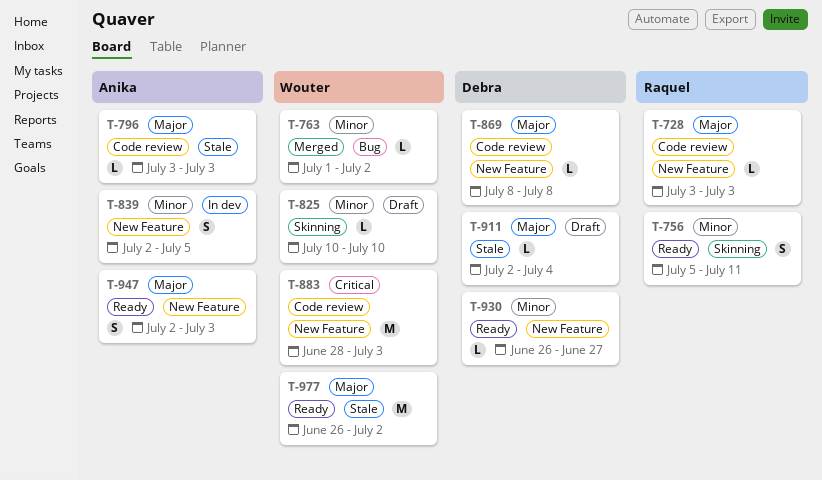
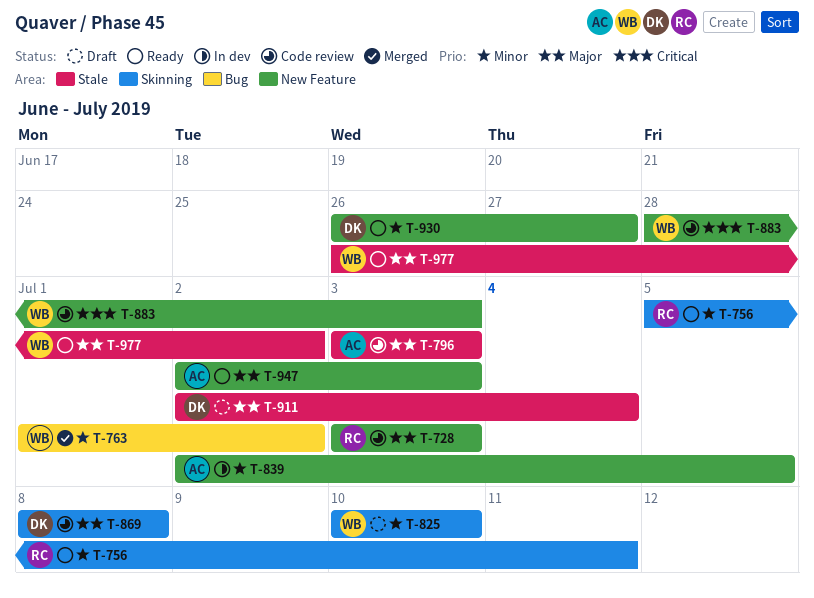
T-869, label: New Feature -> Skinning

